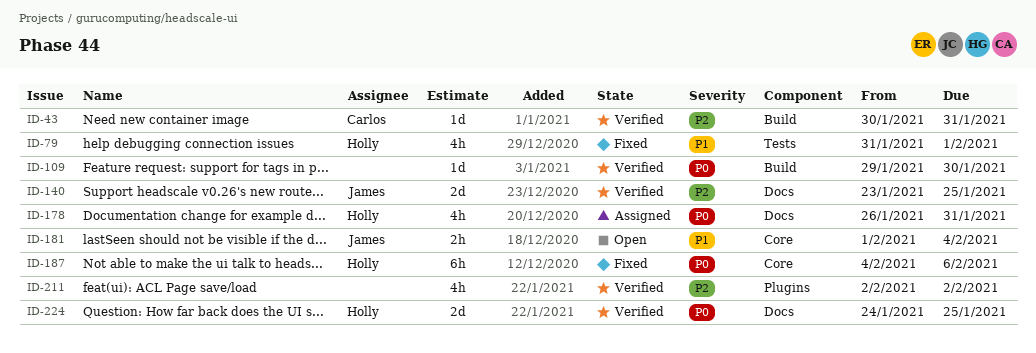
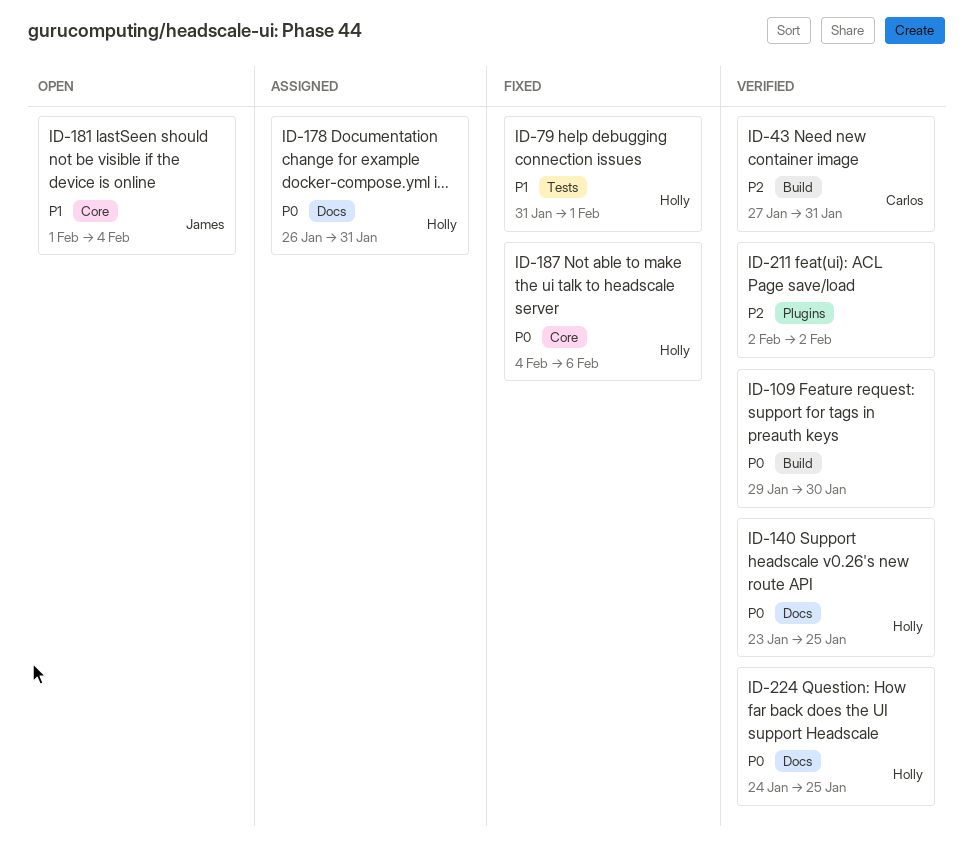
ID-43, start: Jan 30 -> Jan 27
ID-140, owner: James -> Holly
ID-140, priority: P2 -> P0

